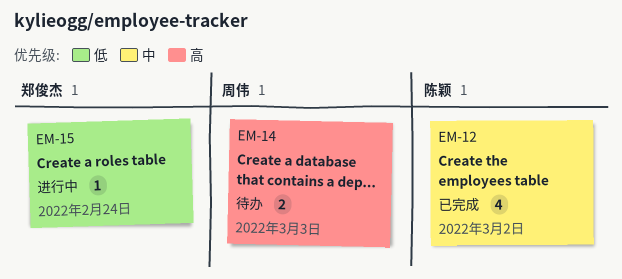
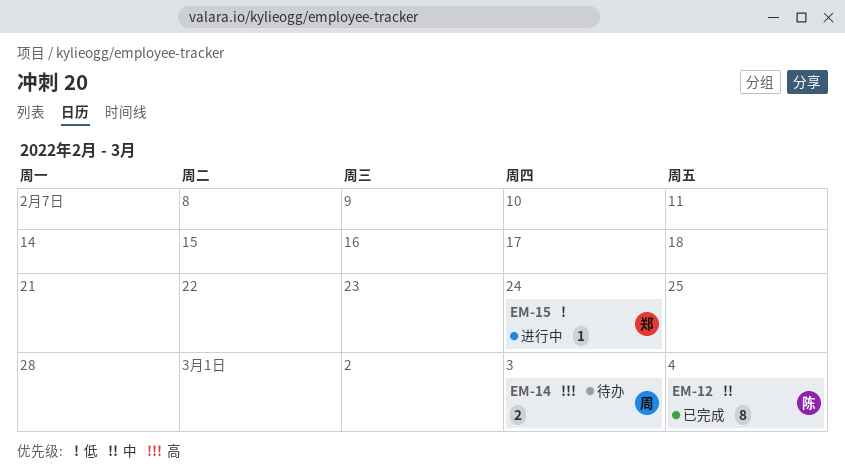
EM-12, estimate: 4 -> 8
EM-12, due: Mar 2 -> Mar 4

